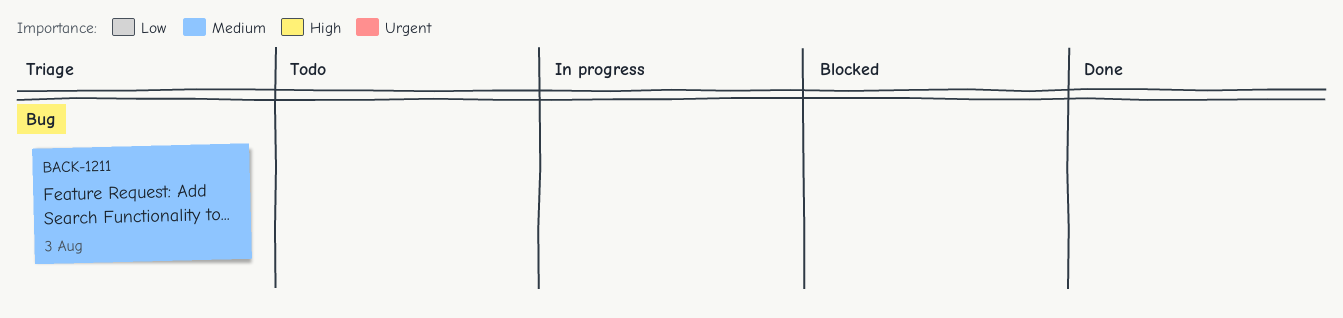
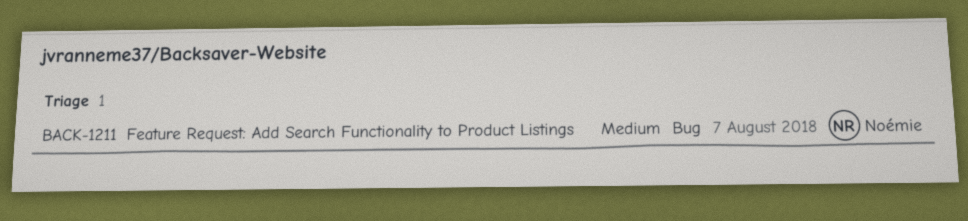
BACK-1211, due: Aug 3 -> Aug 7

